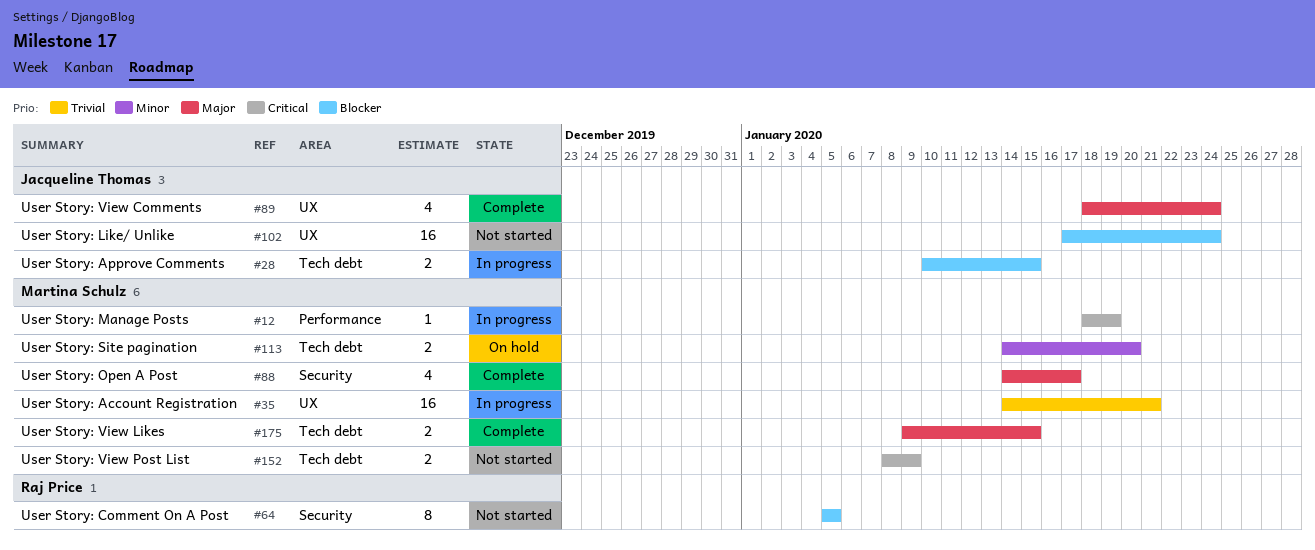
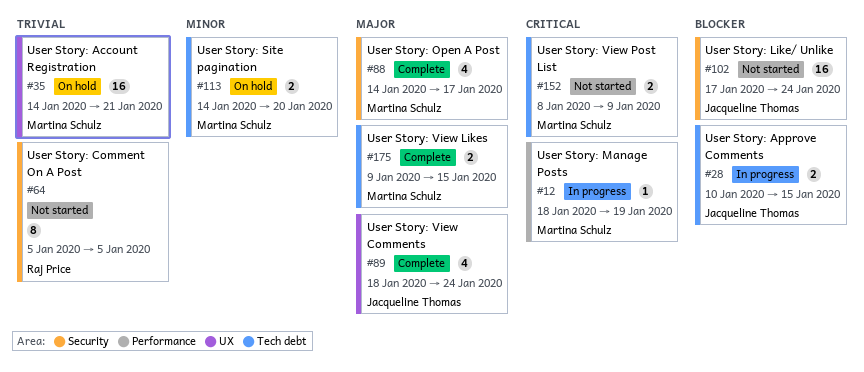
#35, status: In progress -> On hold
#64, priority: Blocker -> Trivial
#102, label: UX -> Security

